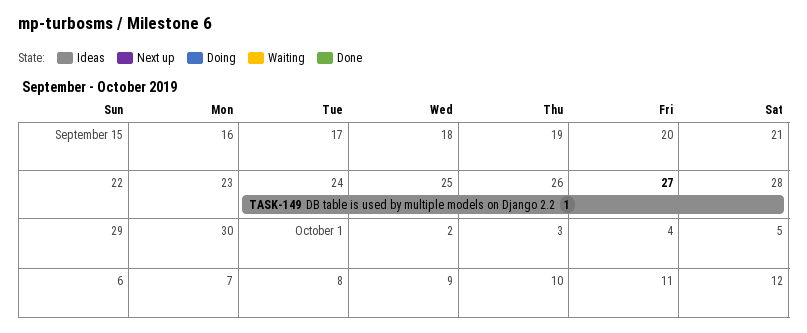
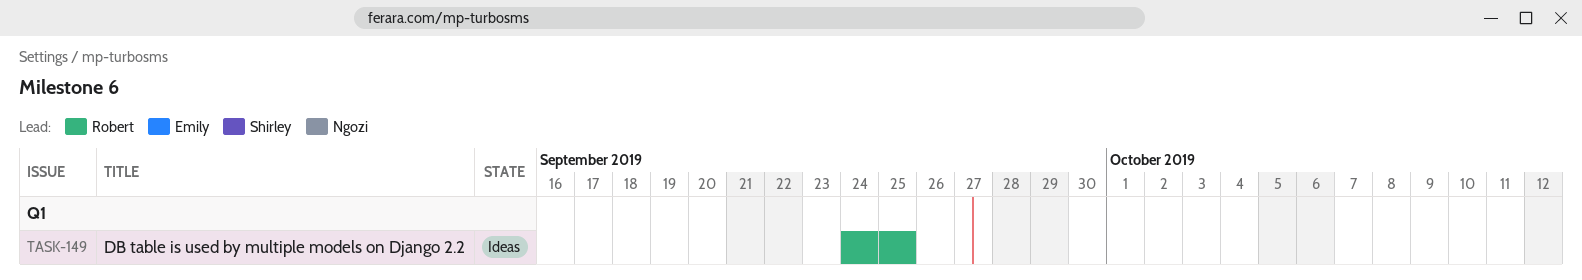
TASK-149, due: Sep 28 -> Sep 25

